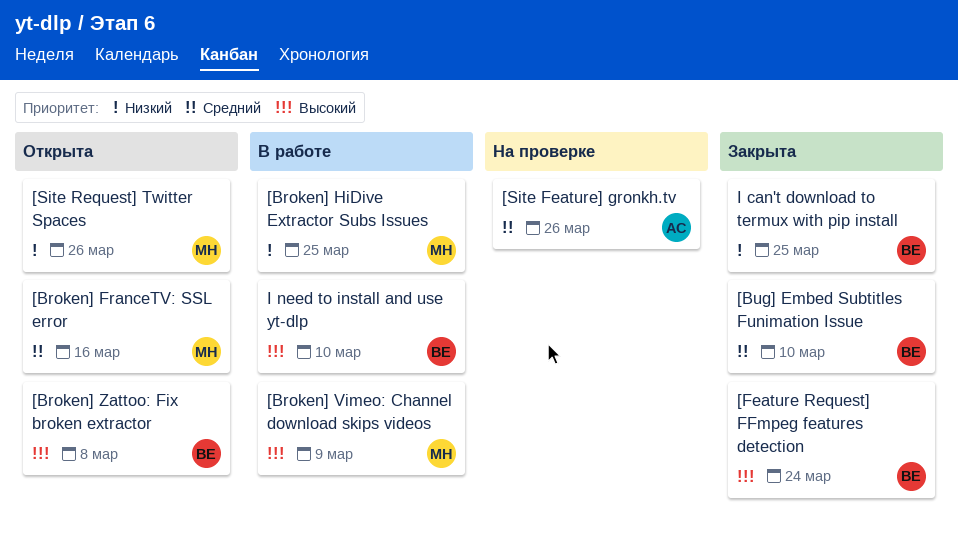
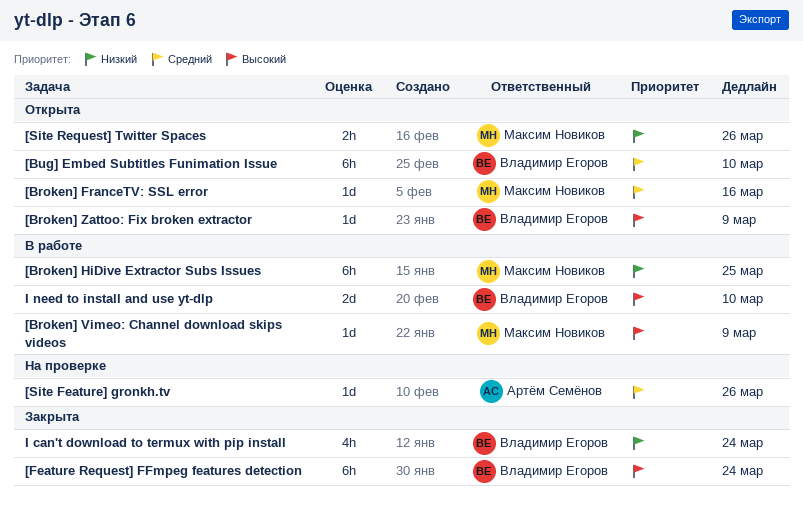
[Broken] Zattoo: Fix broken extractor, due: Mar 8 -> Mar 9
[Bug] Embed Subtitles Funimation Issue, status: Закрыта -> Открыта
I can't download to termux with pip install, due: Mar 25 -> Mar 24

